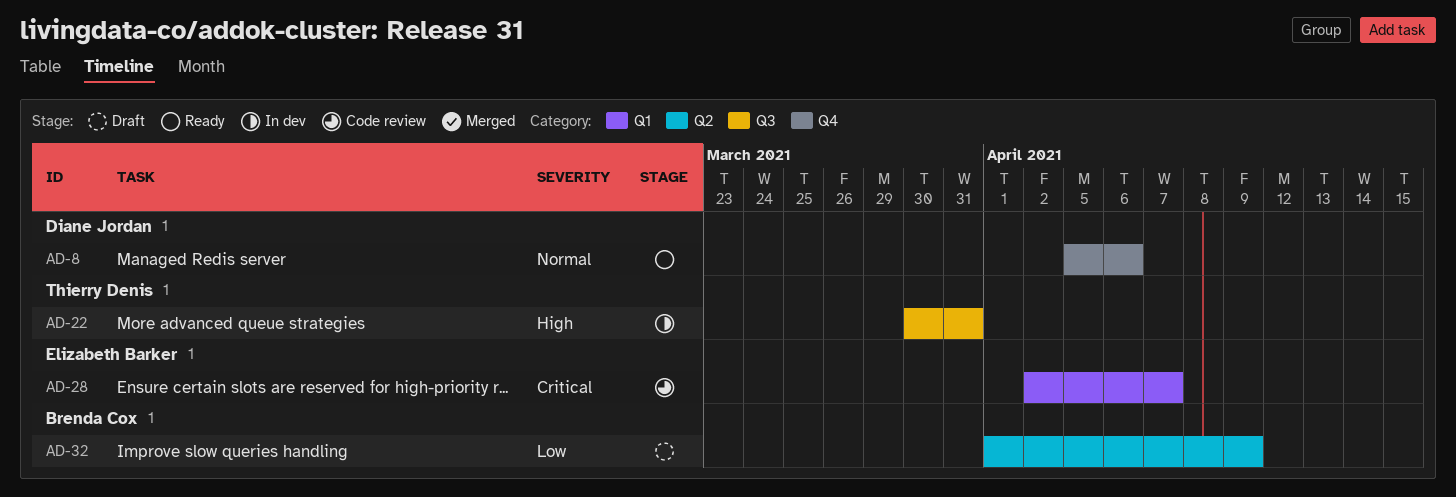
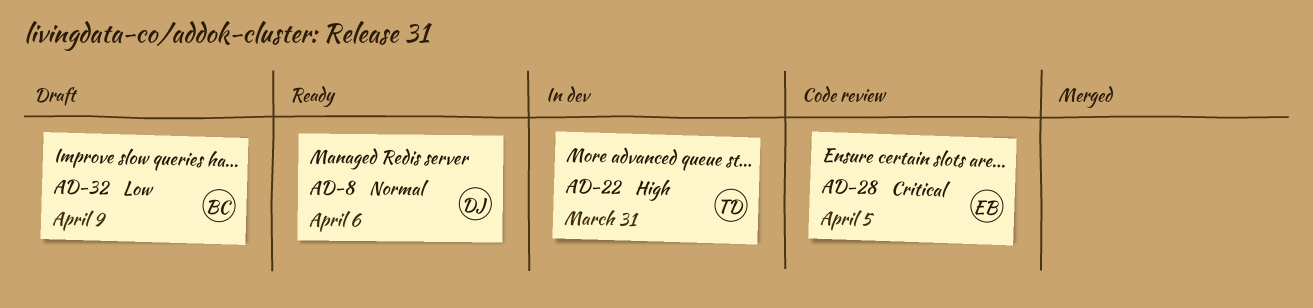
AD-28, due: Apr 7 -> Apr 5

